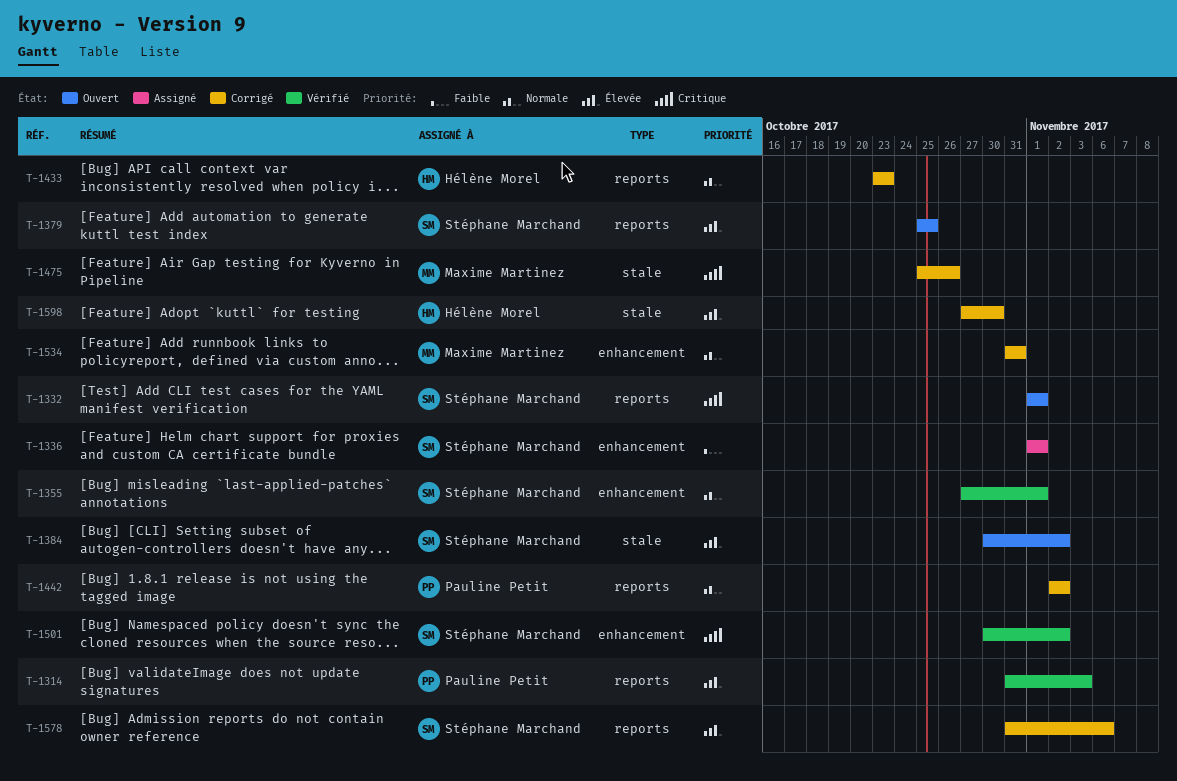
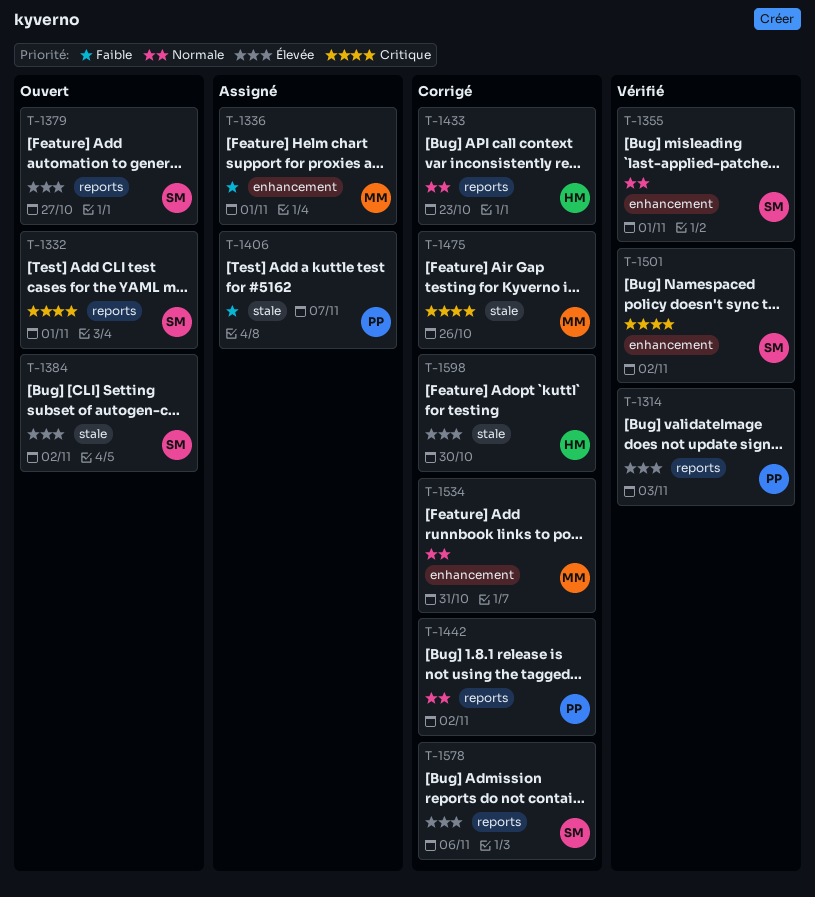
T-1336, owner: Stéphane Marchand -> Maxime Martinez
T-1379, due: Oct 25 -> Oct 27
T-1406: none -> present

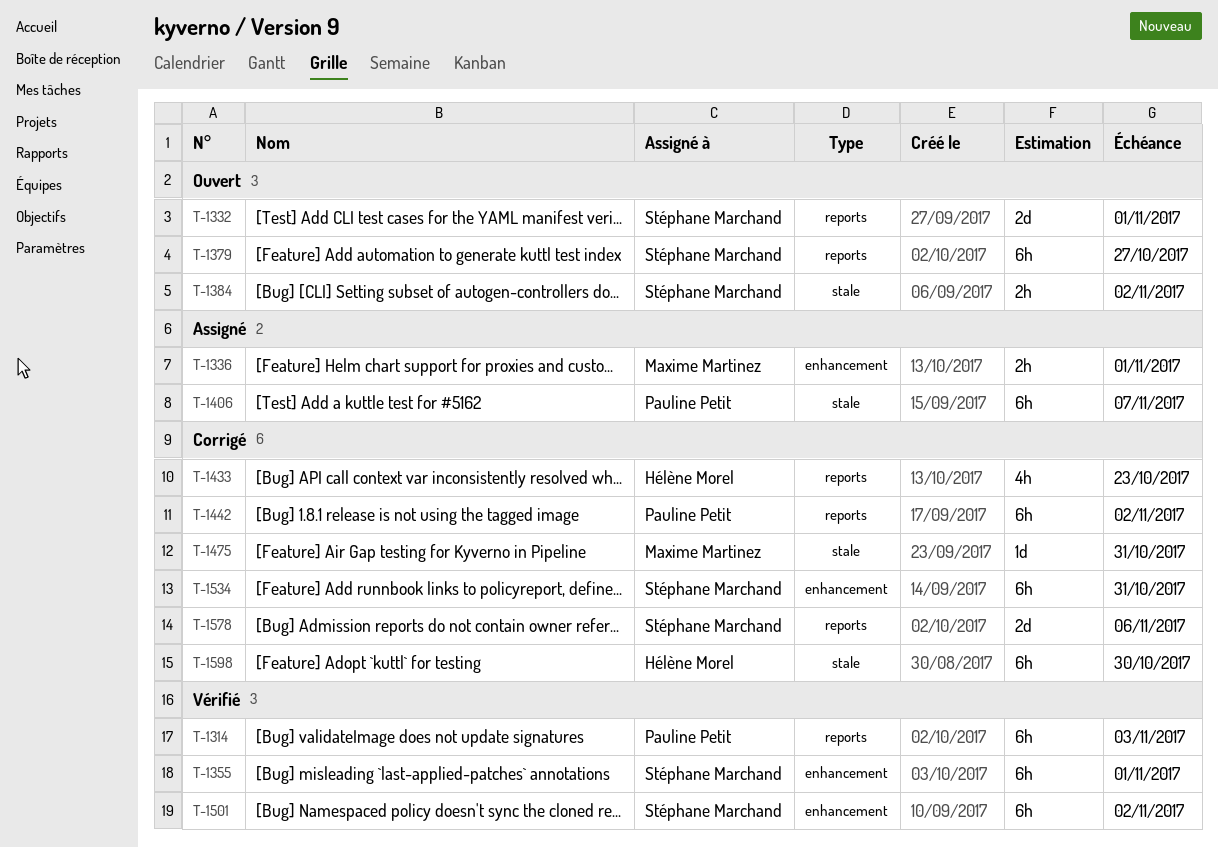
T-1475, due: Oct 26 -> Oct 31
T-1534, owner: Maxime Martinez -> Stéphane Marchand

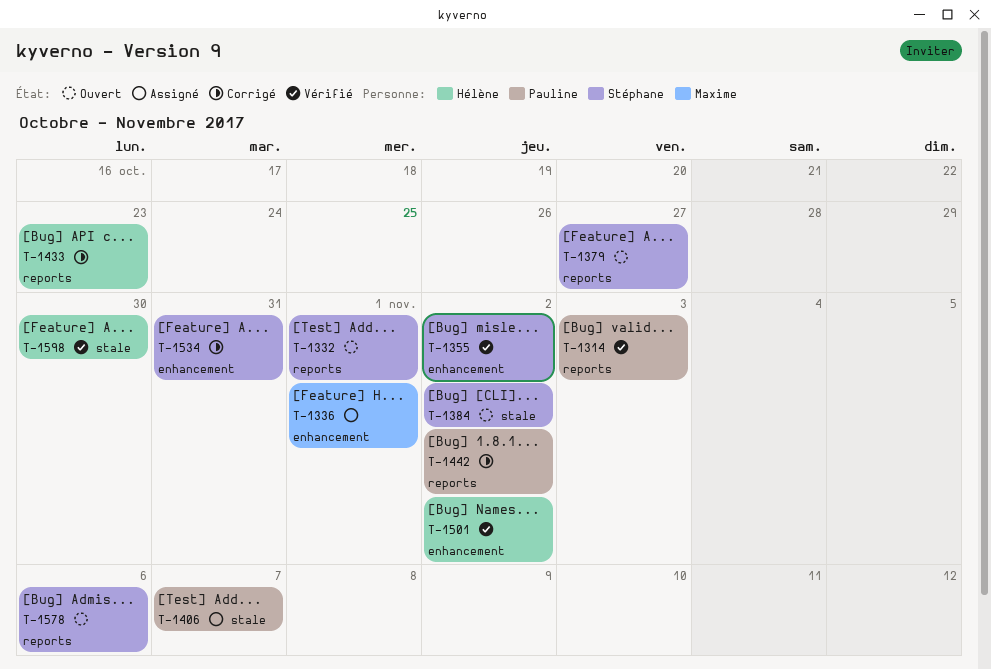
T-1355, due: Nov 1 -> Nov 2
T-1475: present -> none
T-1501, owner: Stéphane Marchand -> Hélène Morel
T-1578, status: Corrigé -> Ouvert
T-1598, status: Corrigé -> Vérifié

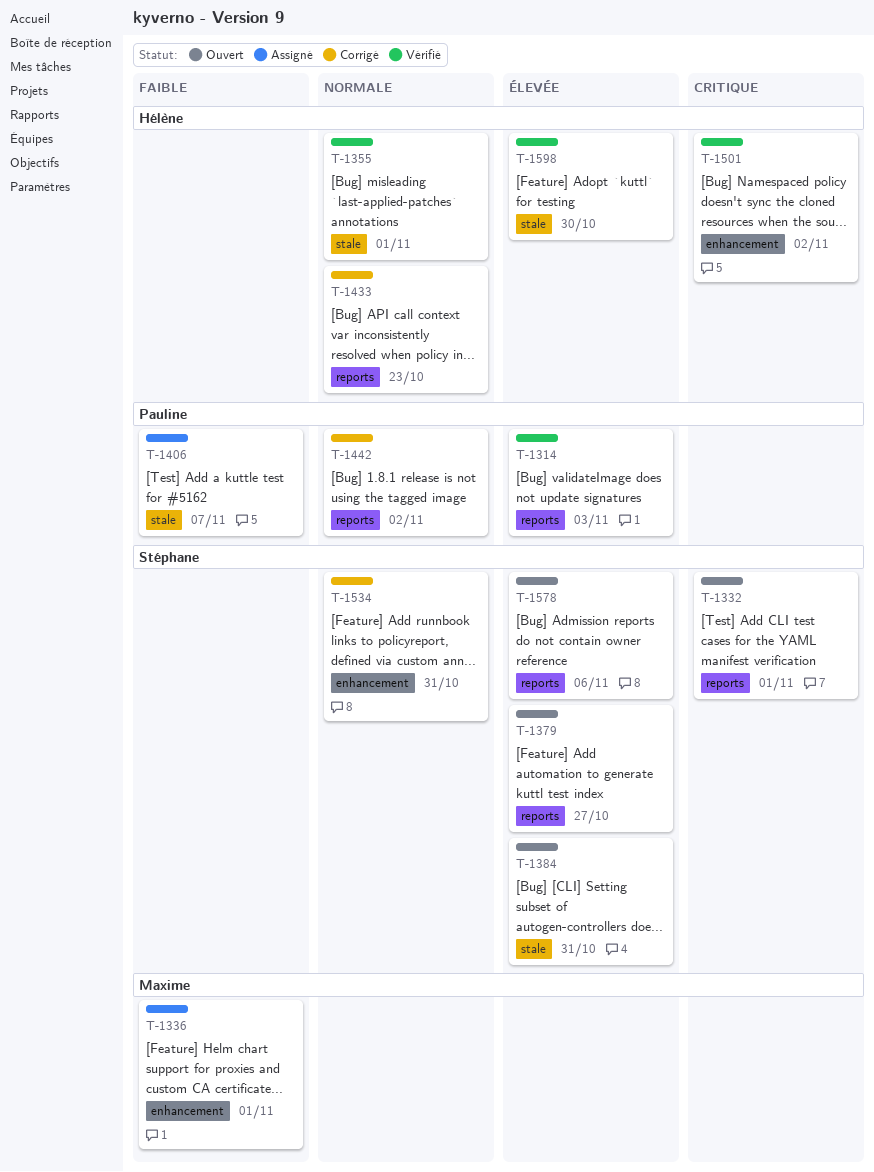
T-1355, owner: Stéphane -> Hélène
T-1355, label: enhancement -> stale
T-1355, due: Nov 2 -> Nov 1
T-1384, due: Nov 2 -> Oct 31

